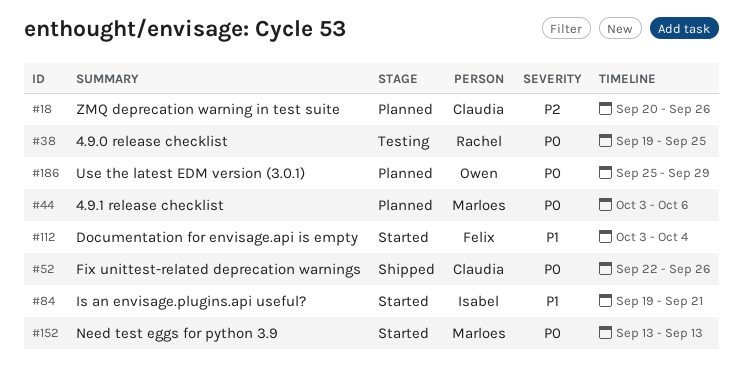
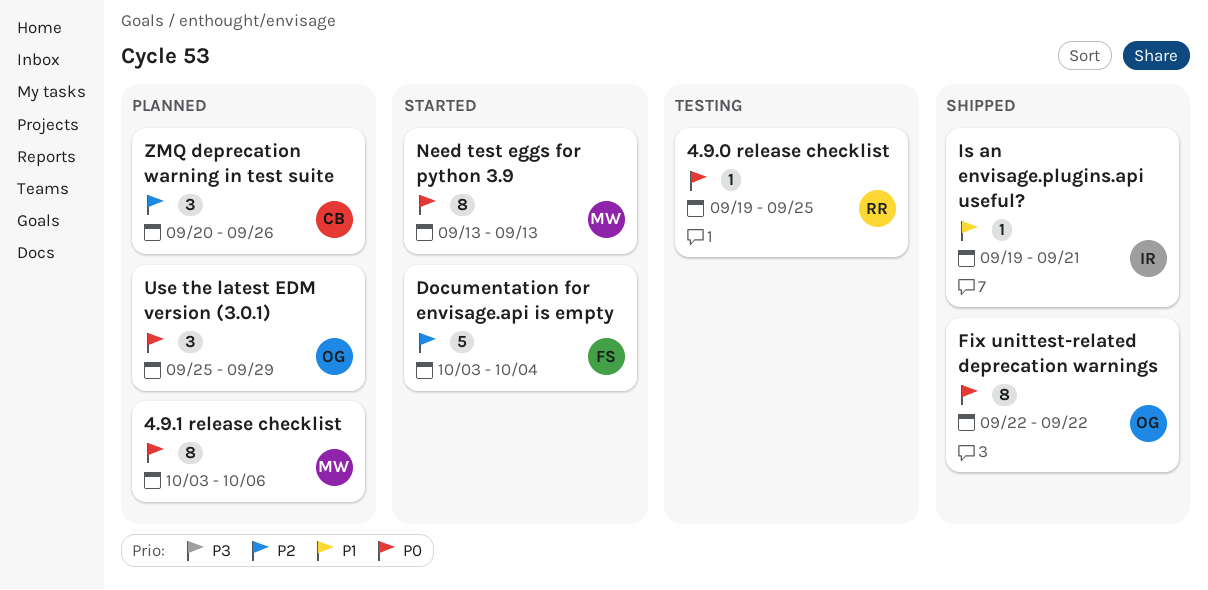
Documentation for envisage.api is empty, priority: P1 -> P2
Fix unittest-related deprecation warnings, owner: Claudia -> Owen
Fix unittest-related deprecation warnings, due: Sep 26 -> Sep 22
Is an envisage.plugins.api useful?, status: Started -> Shipped

